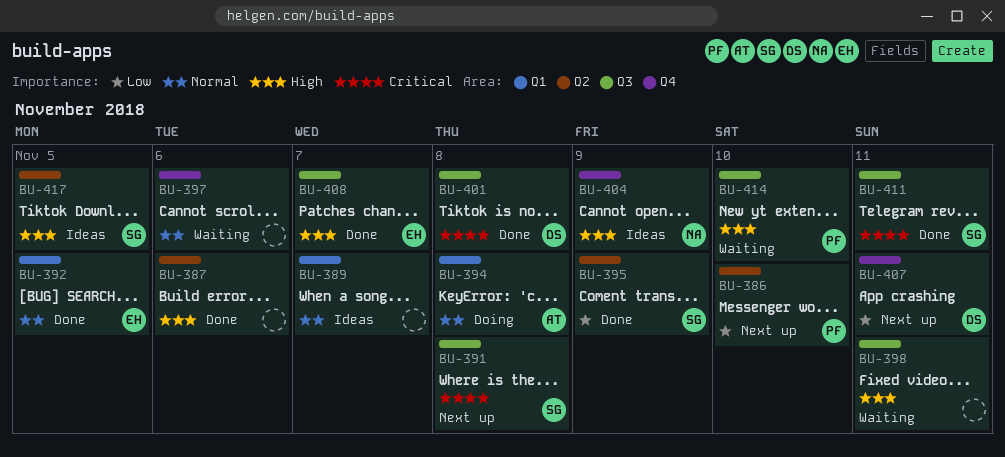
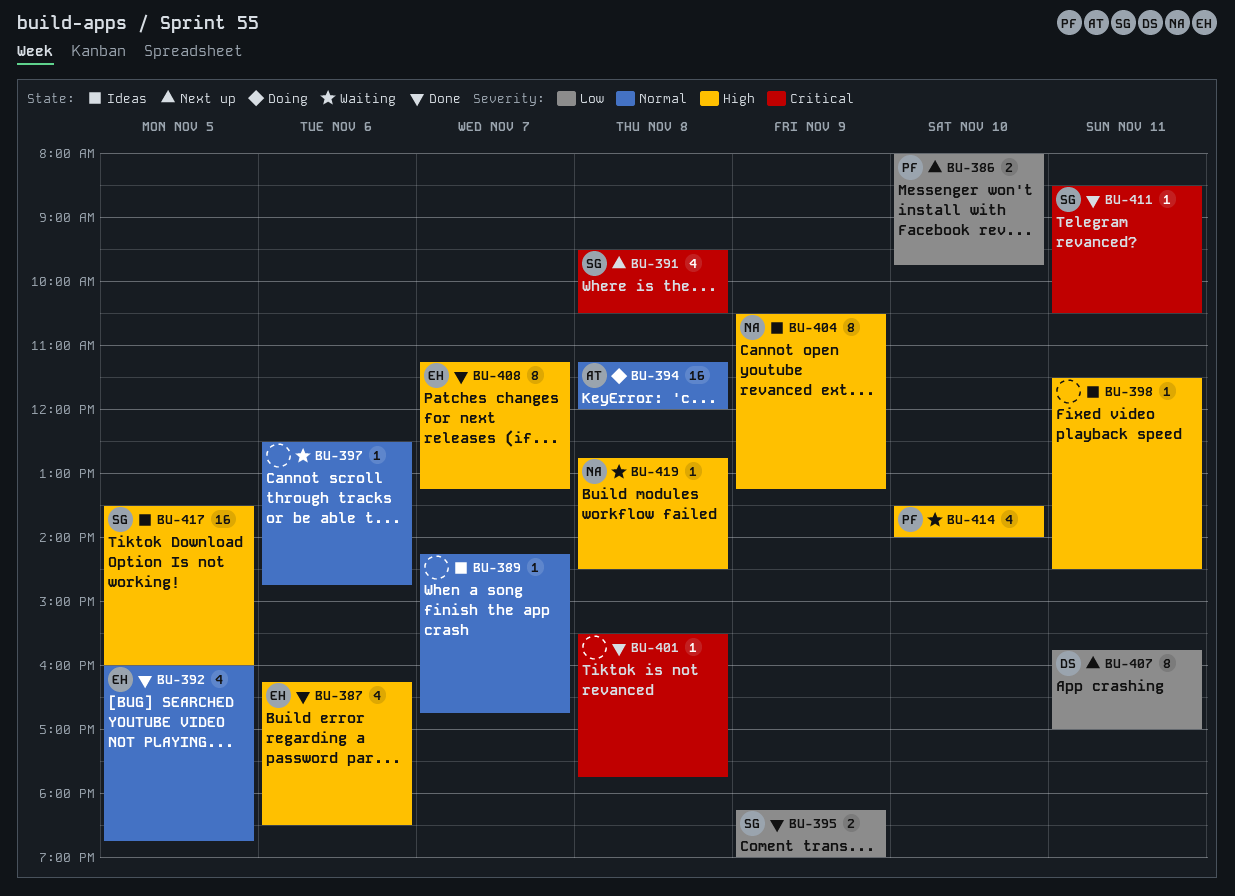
BU-387, owner: none -> EH
BU-398, status: Waiting -> Ideas
BU-401, owner: DS -> none
BU-419: none -> present

